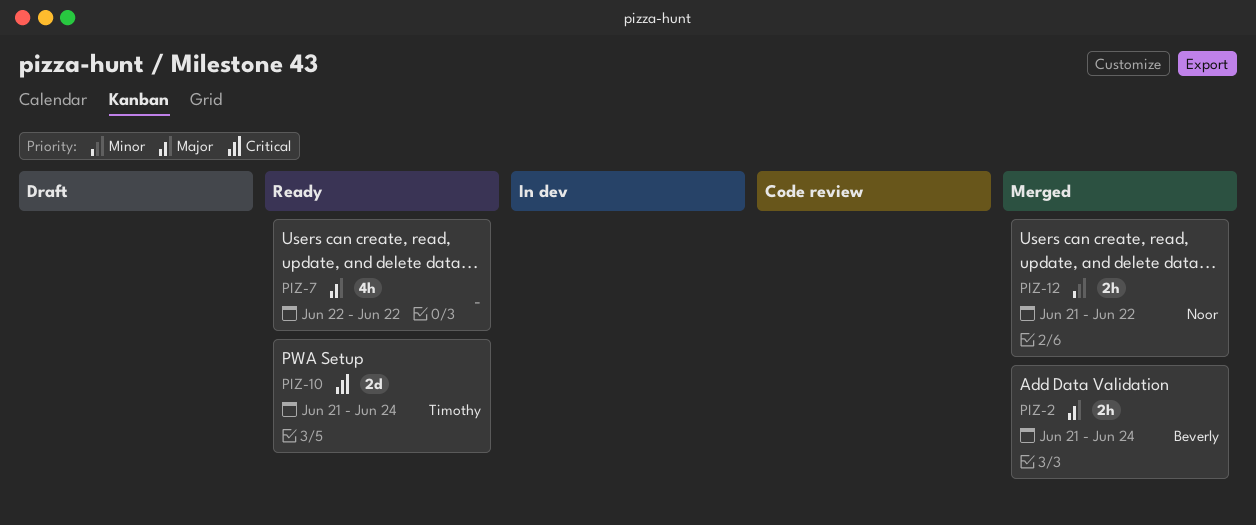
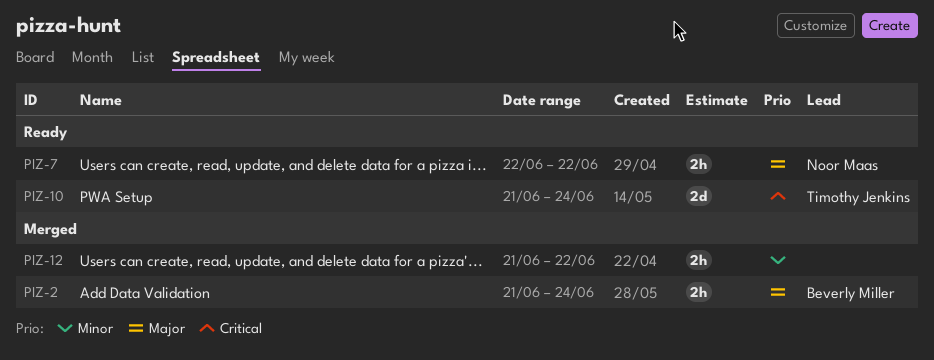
PIZ-7, owner: none -> Noor Maas
PIZ-7, estimate: 4h -> 2h
PIZ-12, owner: Noor Maas -> none

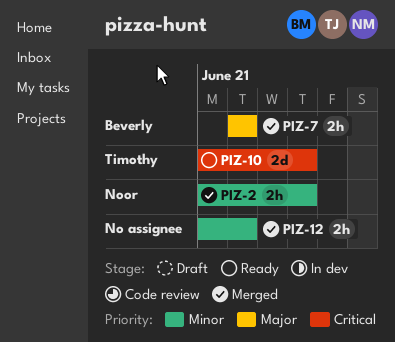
PIZ-2, owner: Beverly Miller -> Noor Maas
PIZ-2, priority: Major -> Minor
PIZ-7, status: Ready -> Merged
PIZ-7, owner: Noor Maas -> Beverly Miller

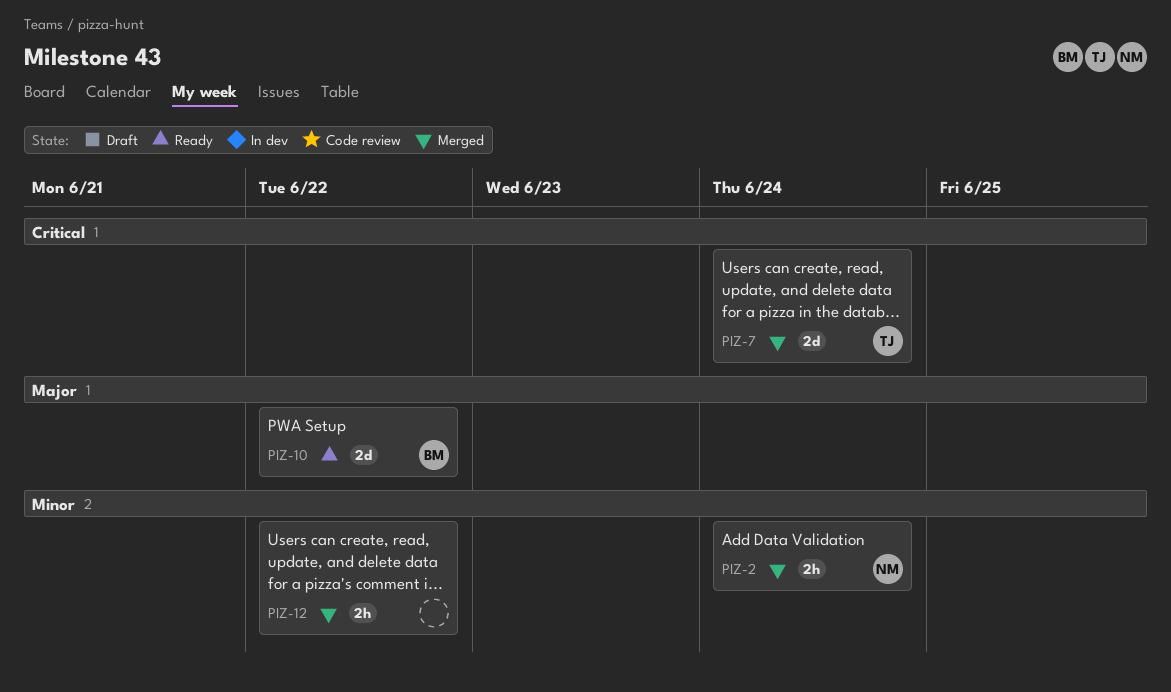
PIZ-7, owner: Beverly -> Timothy
PIZ-7, priority: Major -> Critical
PIZ-7, estimate: 2h -> 2d
PIZ-7, due: Jun 22 -> Jun 24
PIZ-10, owner: Timothy -> Beverly
PIZ-10, priority: Critical -> Major
PIZ-10, due: Jun 24 -> Jun 22

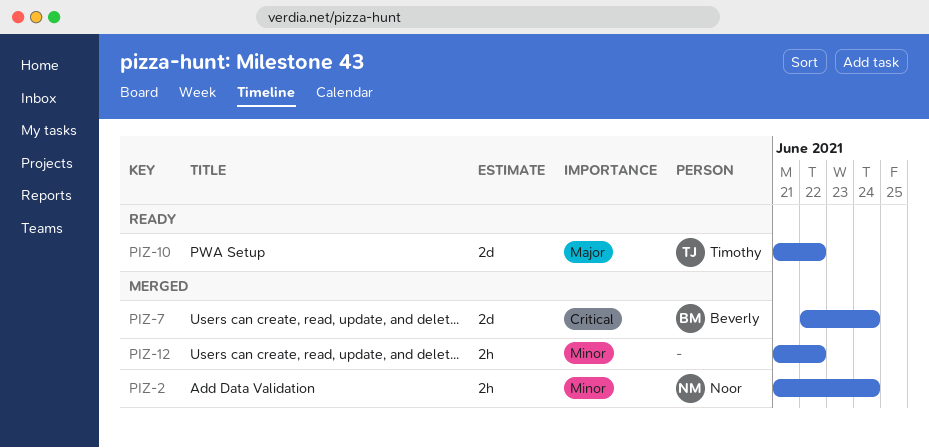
PIZ-7, owner: Timothy -> Beverly
PIZ-10, owner: Beverly -> Timothy

